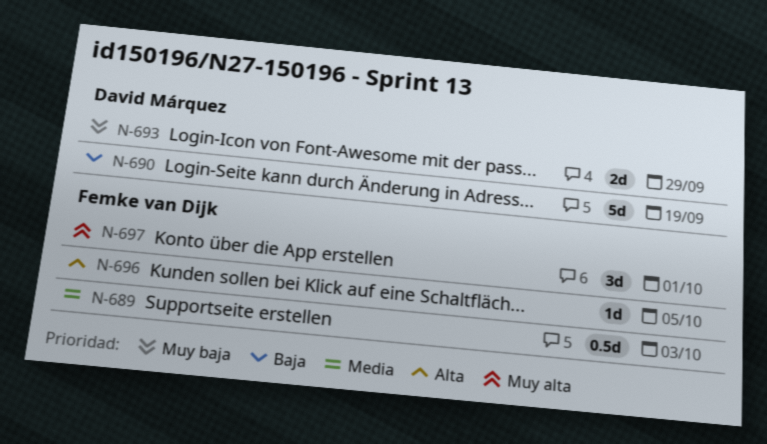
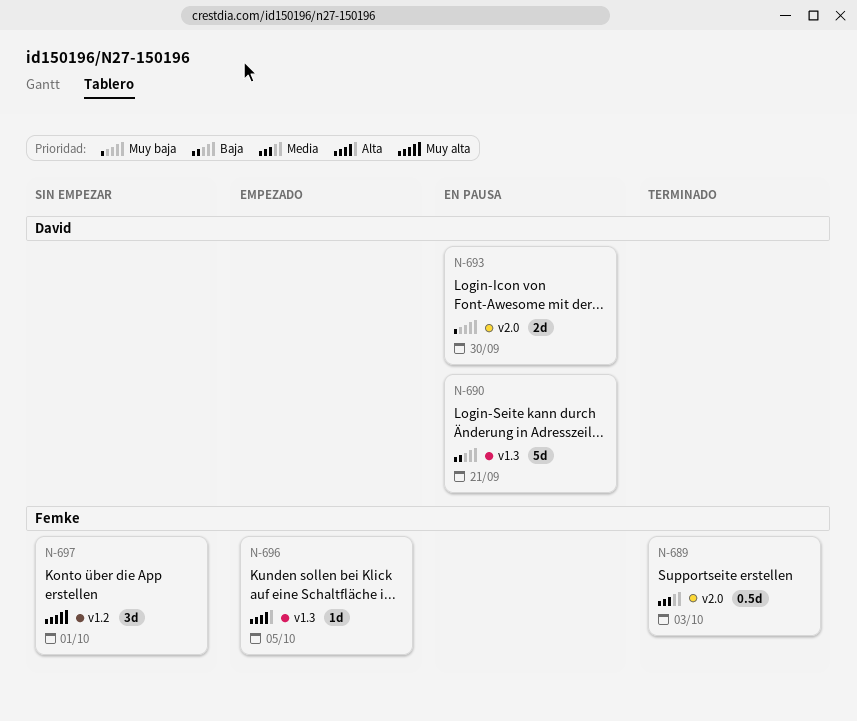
N-690, due: Sep 19 -> Sep 21
N-693, due: Sep 29 -> Sep 30

